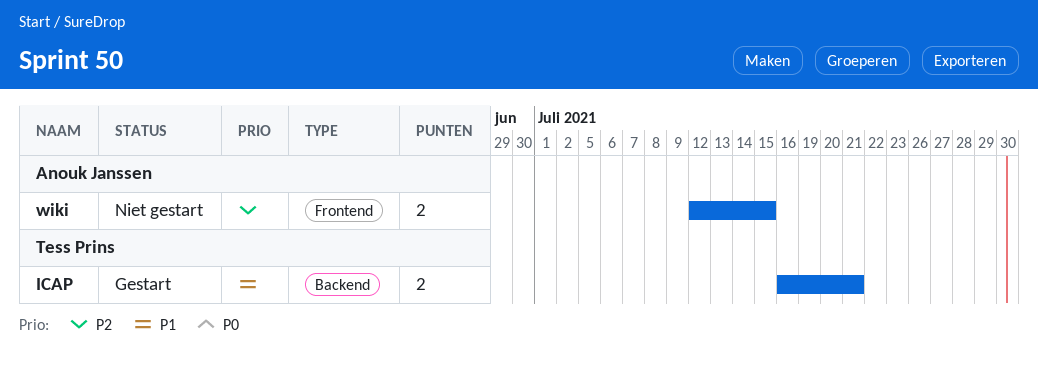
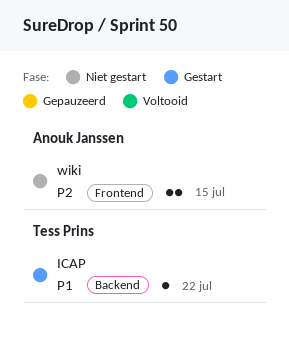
ICAP, estimate: 2 -> 1
ICAP, due: Jul 21 -> Jul 22

